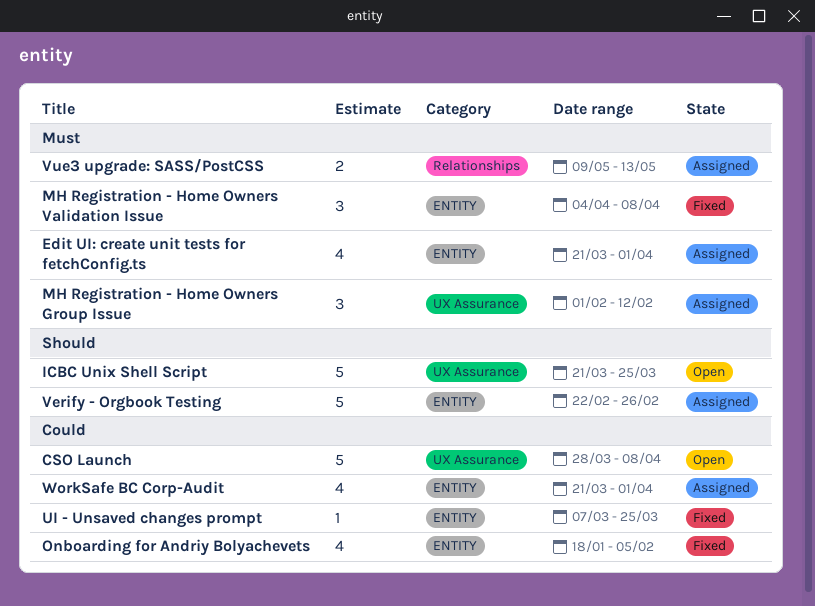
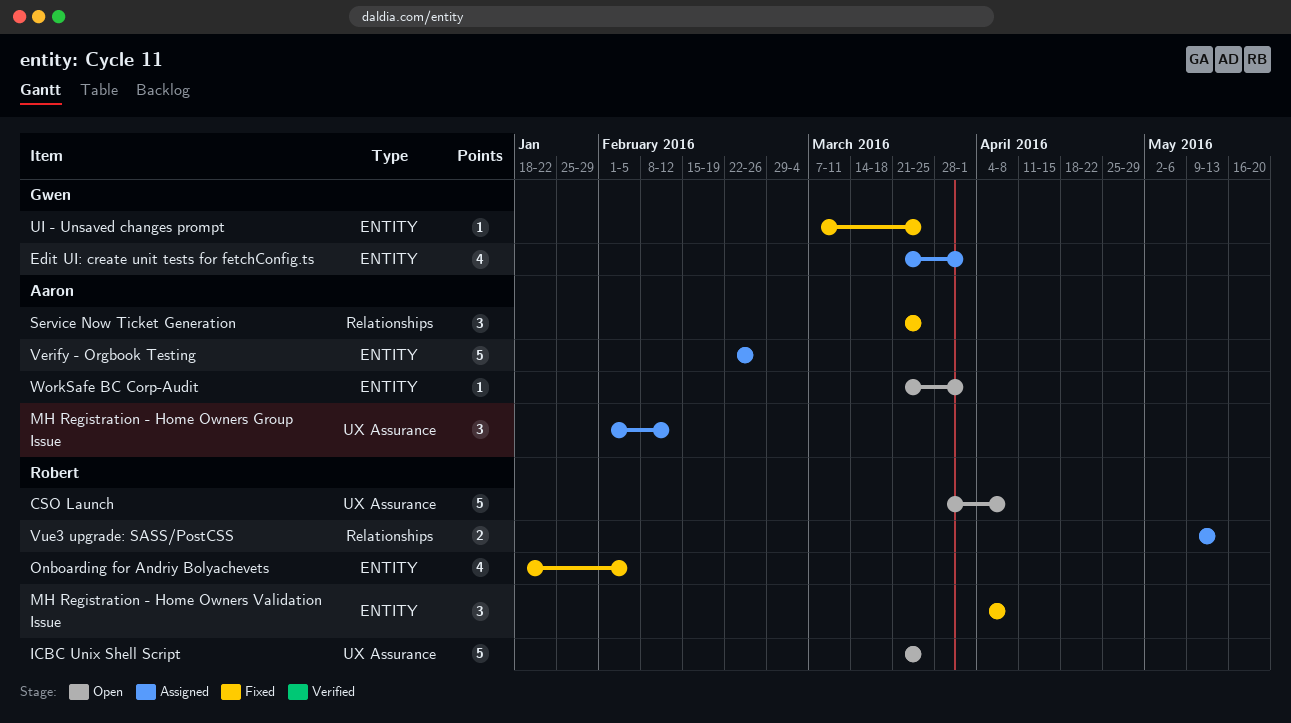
Service Now Ticket Generation: none -> present
WorkSafe BC Corp-Audit, status: Assigned -> Open
WorkSafe BC Corp-Audit, estimate: 4 -> 1

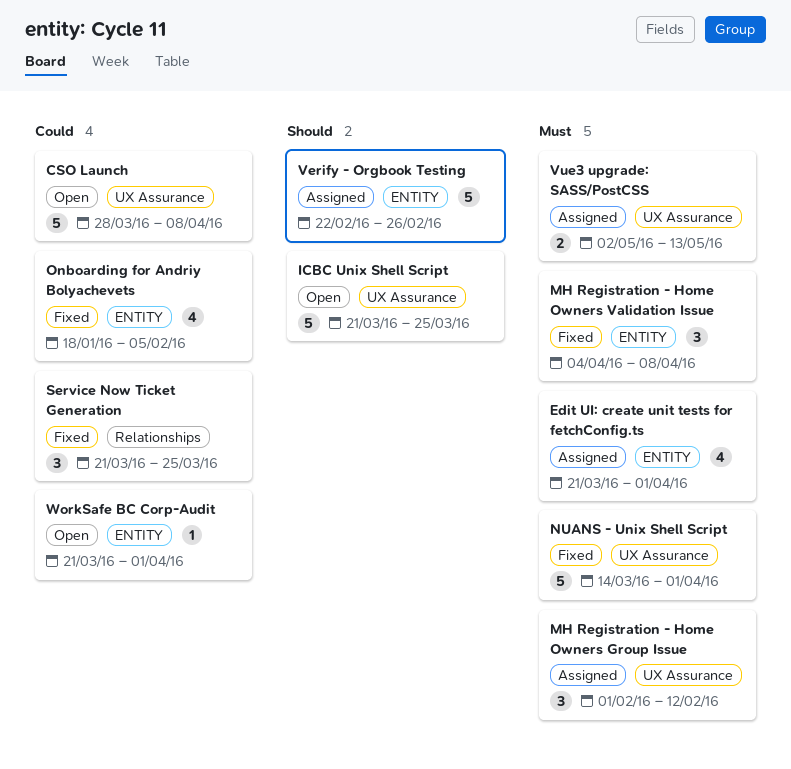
NUANS - Unix Shell Script: none -> present
UI - Unsaved changes prompt: present -> none
Vue3 upgrade: SASS/PostCSS, label: Relationships -> UX Assurance
Vue3 upgrade: SASS/PostCSS, start: May 9 -> May 2

